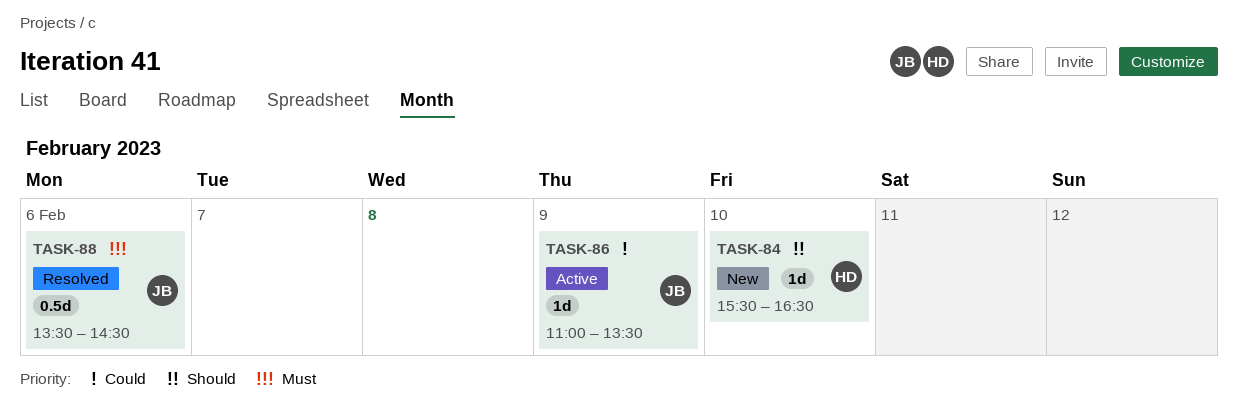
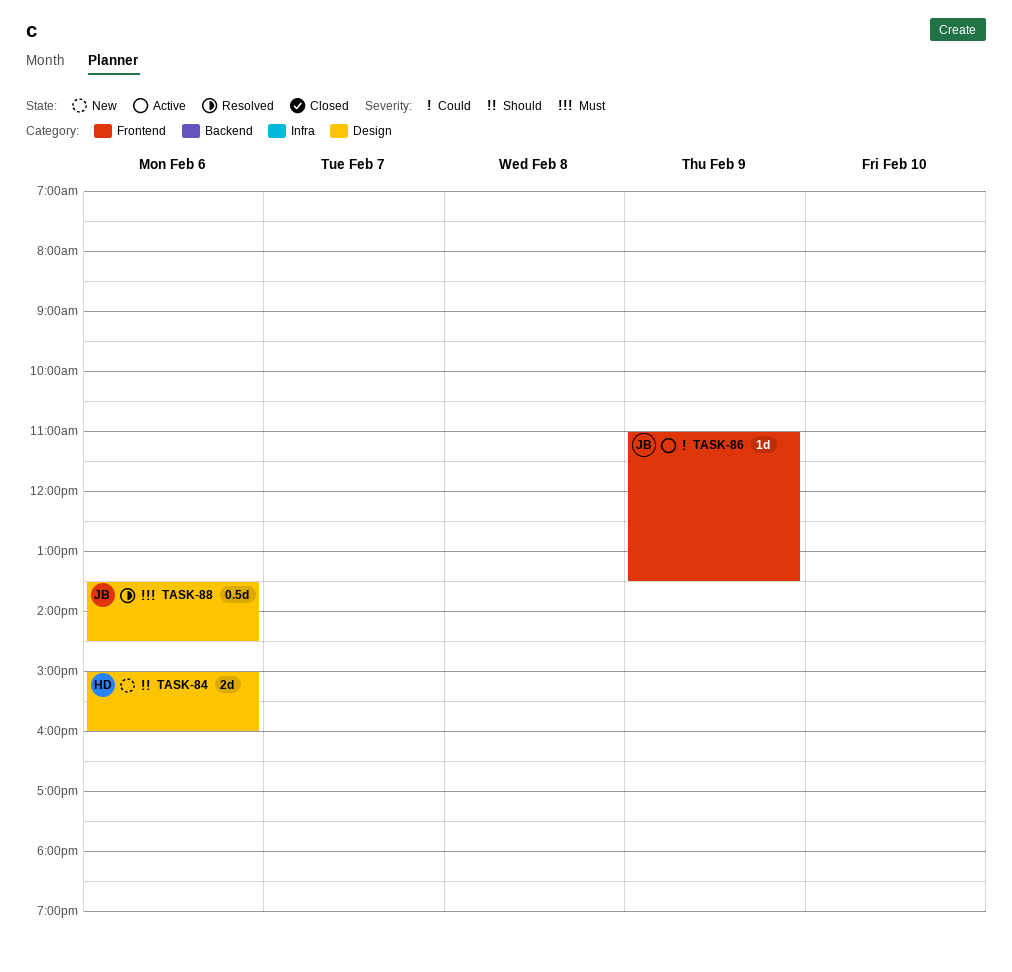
TASK-84, estimate: 1d -> 2d
TASK-84, day: Feb 10 -> Feb 6
TASK-84, begins: 15:30 -> 15:00
TASK-84, ends: 16:30 -> 16:00

